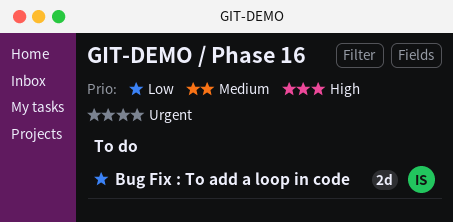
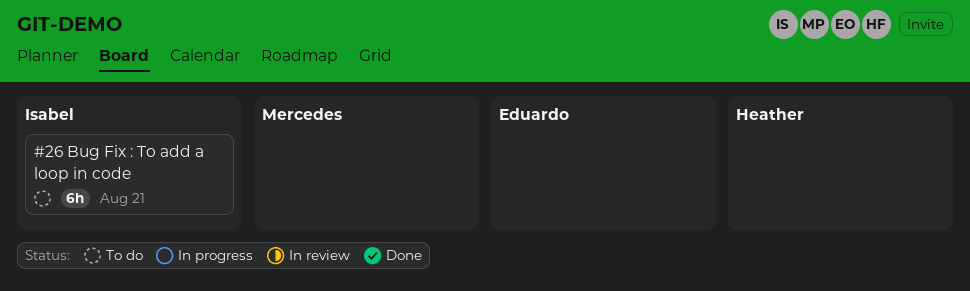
Bug Fix : To add a loop in code, estimate: 2d -> 6h

